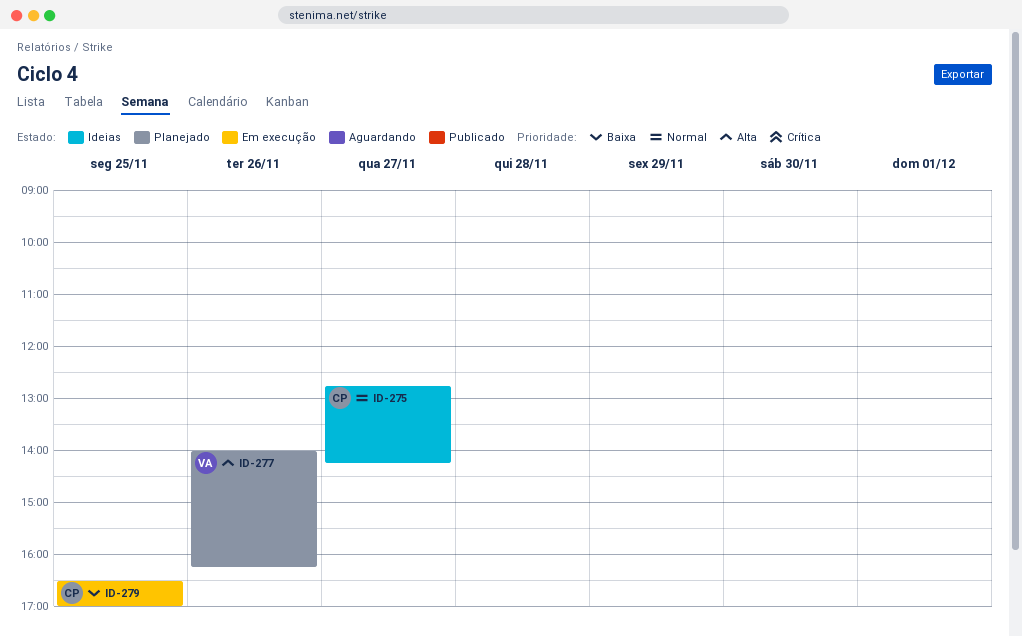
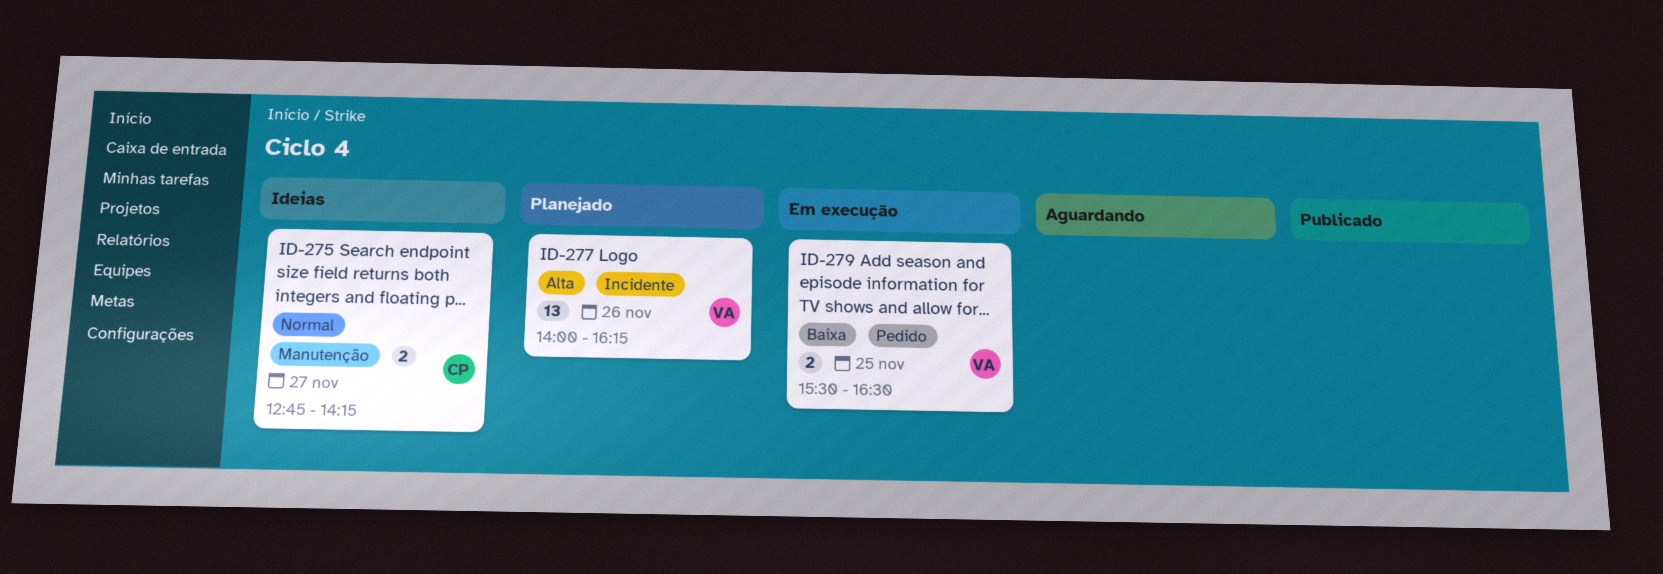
ID-279, owner: CP -> VA
ID-279, begins: 16:30 -> 15:30
ID-279, ends: 17:00 -> 16:30

